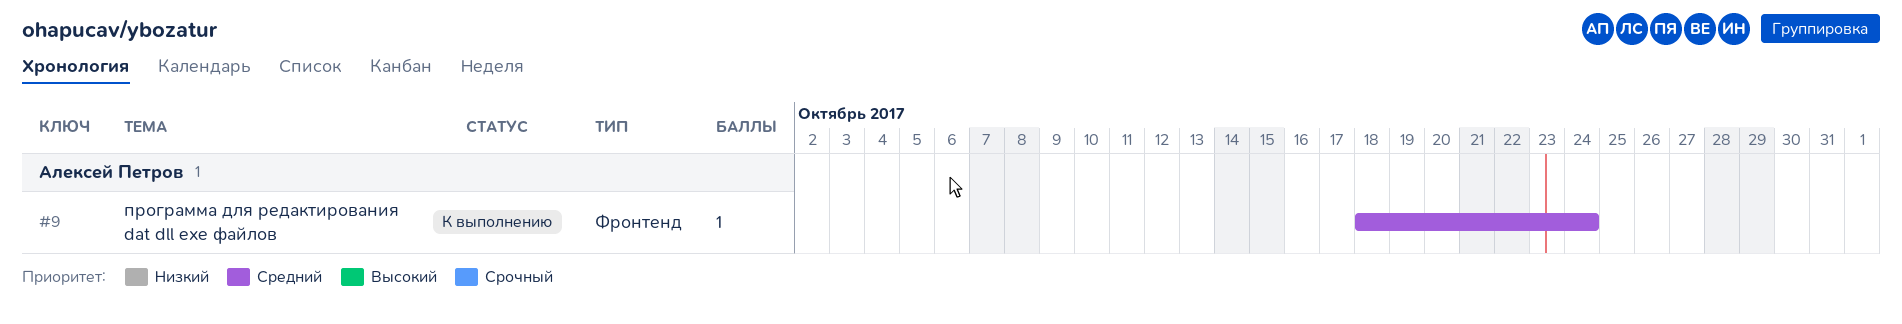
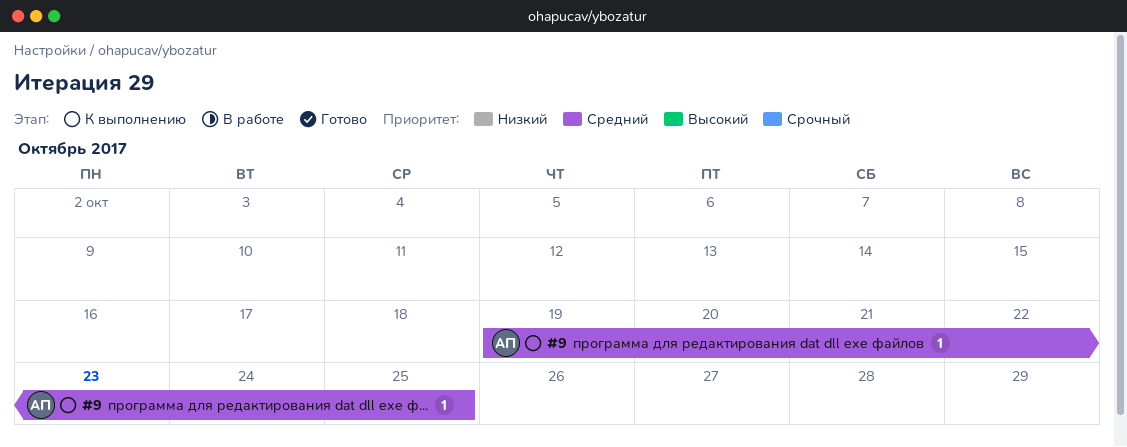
#9, start: Oct 18 -> Oct 19
#9, due: Oct 24 -> Oct 25

